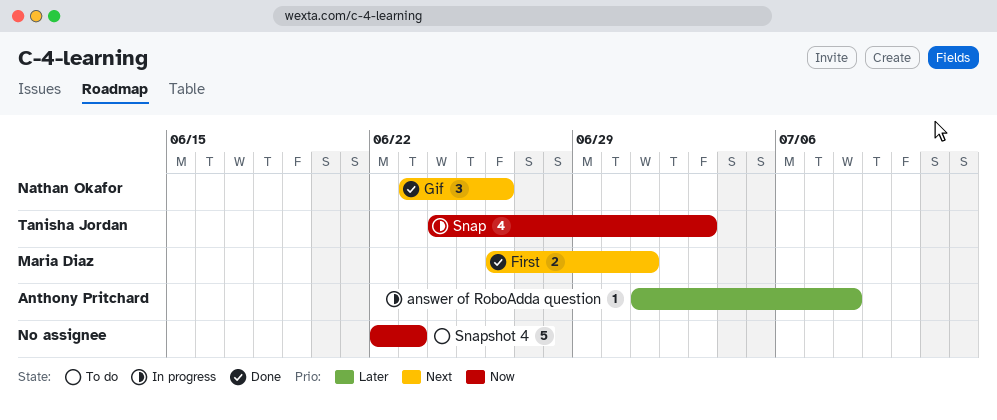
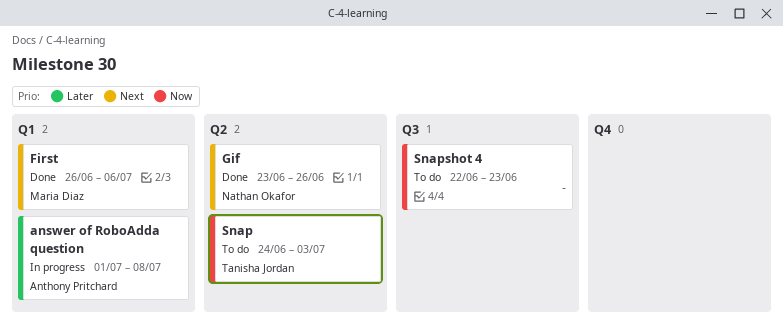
First, due: Jul 1 -> Jul 6
Snap, status: In progress -> To do

